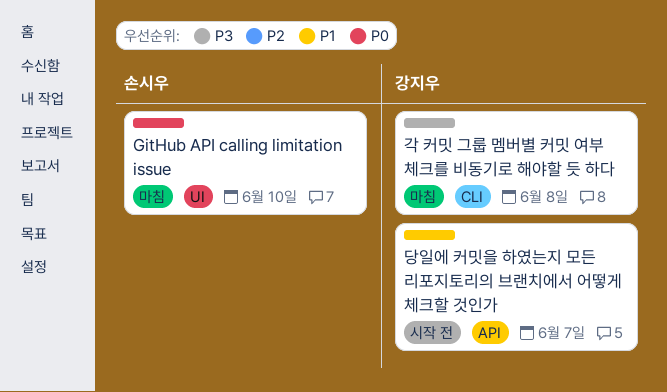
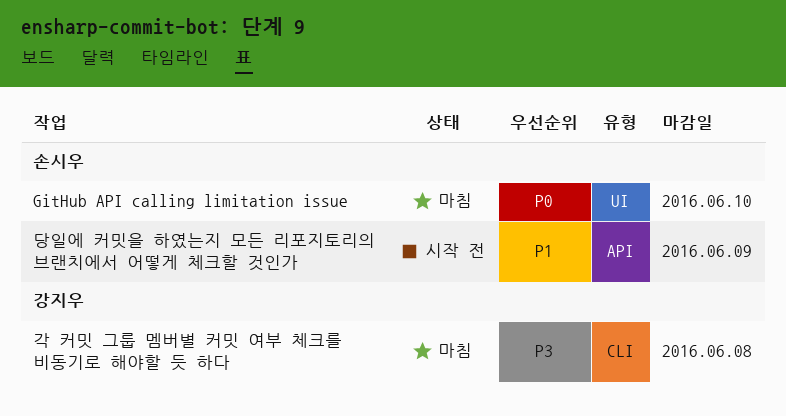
당일에 커밋을 하였는지 모든 리포지토리의 브랜치에서 어떻게 체크할 것인가, owner: 강지우 -> 손시우
당일에 커밋을 하였는지 모든 리포지토리의 브랜치에서 어떻게 체크할 것인가, due: Jun 7 -> Jun 9

